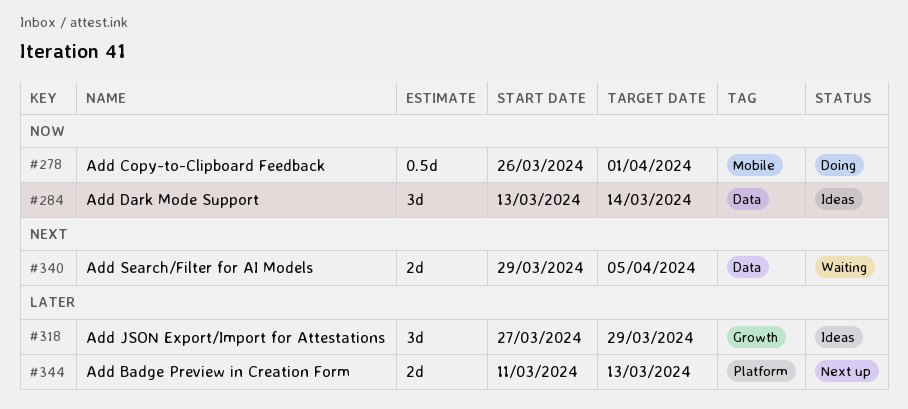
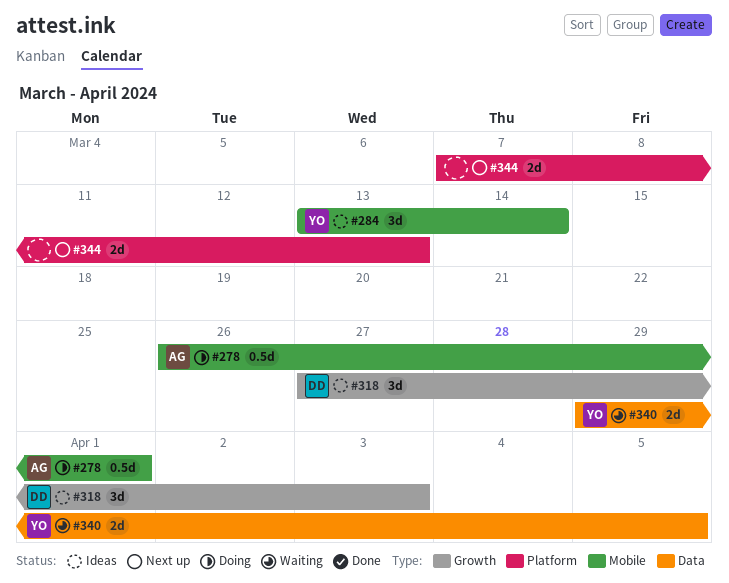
#284, label: Data -> Mobile
#318, due: Mar 29 -> Apr 3
#344, start: Mar 11 -> Mar 7

